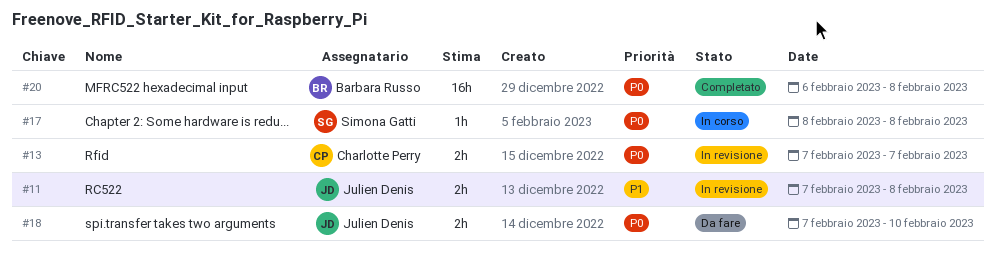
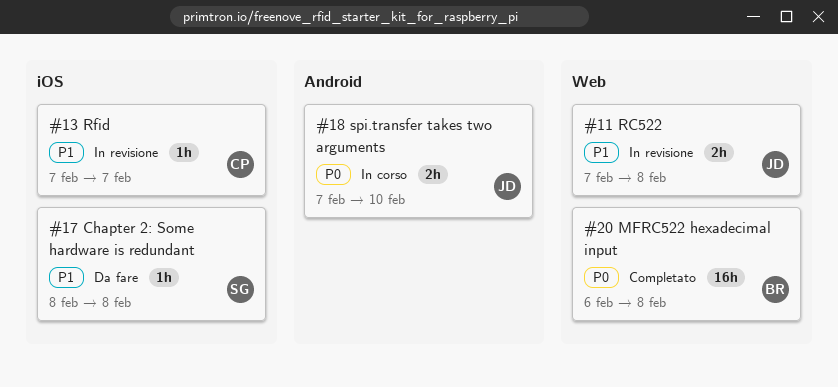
#13, priority: P0 -> P1
#13, estimate: 2h -> 1h
#17, status: In corso -> Da fare
#17, priority: P0 -> P1
#18, status: Da fare -> In corso

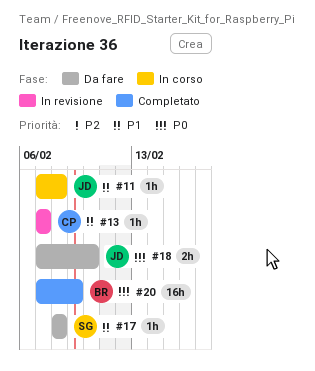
#11, status: In revisione -> In corso
#11, estimate: 2h -> 1h
#18, status: In corso -> Da fare
#20, start: Feb 6 -> Feb 7
#20, due: Feb 8 -> Feb 9

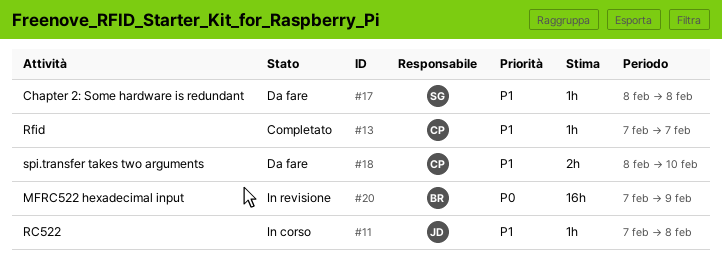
#13, status: In revisione -> Completato
#18, owner: JD -> CP
#18, priority: P0 -> P1
#18, start: Feb 7 -> Feb 8
#20, status: Completato -> In revisione

